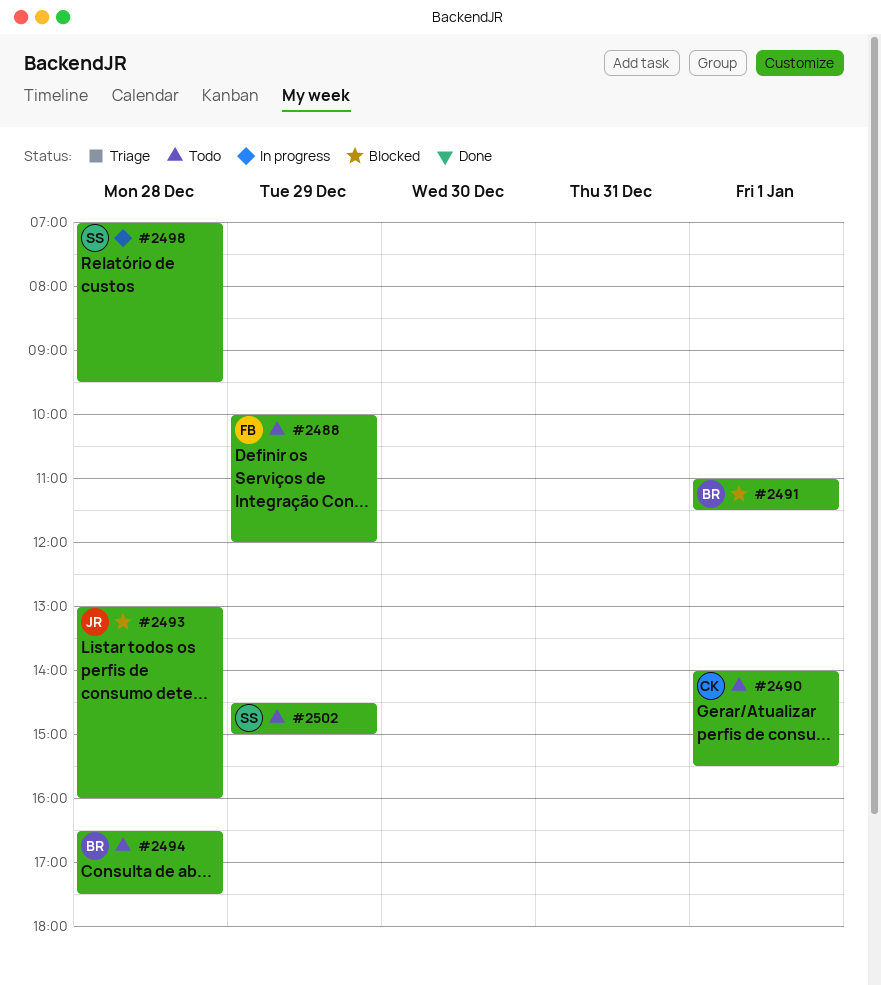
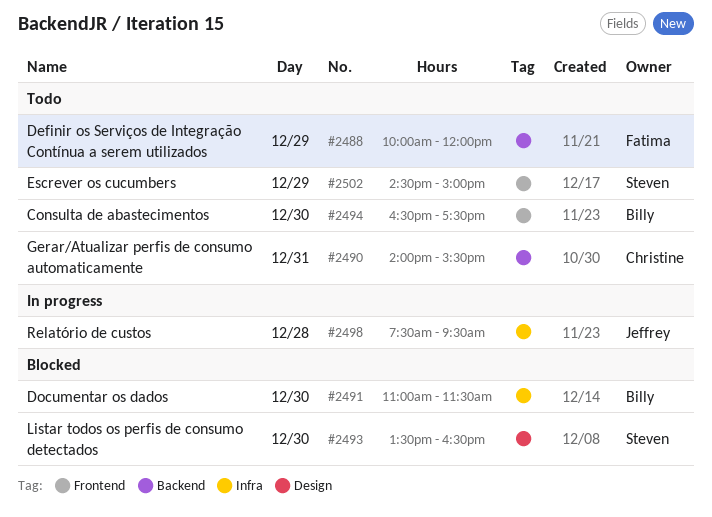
#2490, day: Jan 1 -> Dec 31
#2491, day: Jan 1 -> Dec 30
#2493, owner: Jeffrey -> Steven
#2493, day: Dec 28 -> Dec 30
#2493, begins: 13:00 -> 13:30
#2493, ends: 16:00 -> 16:30
#2494, day: Dec 28 -> Dec 30
#2498, owner: Steven -> Jeffrey
#2498, begins: 07:00 -> 07:30

